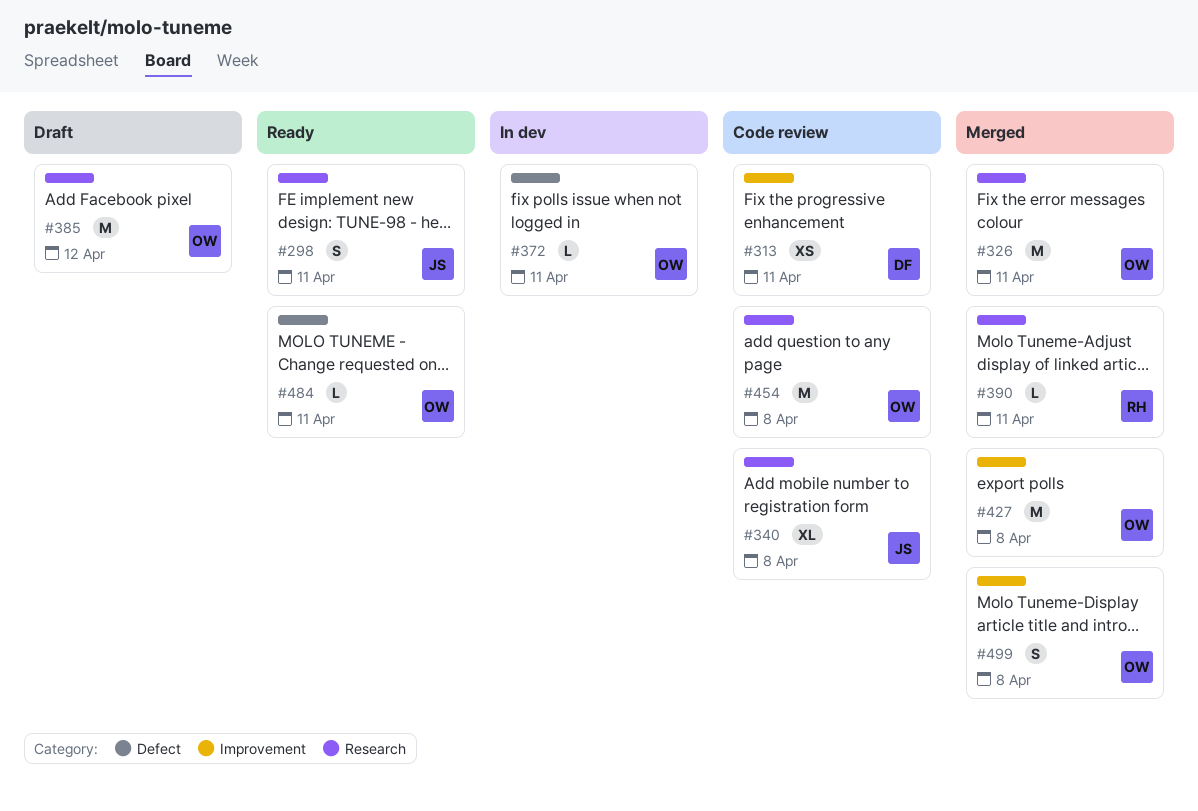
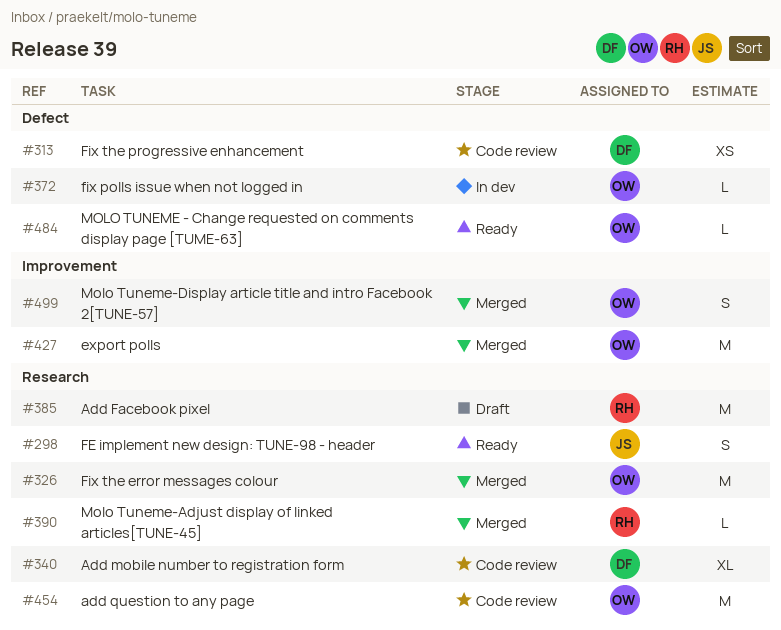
#313, label: Improvement -> Defect
#340, owner: JS -> DF
#385, owner: OW -> RH

